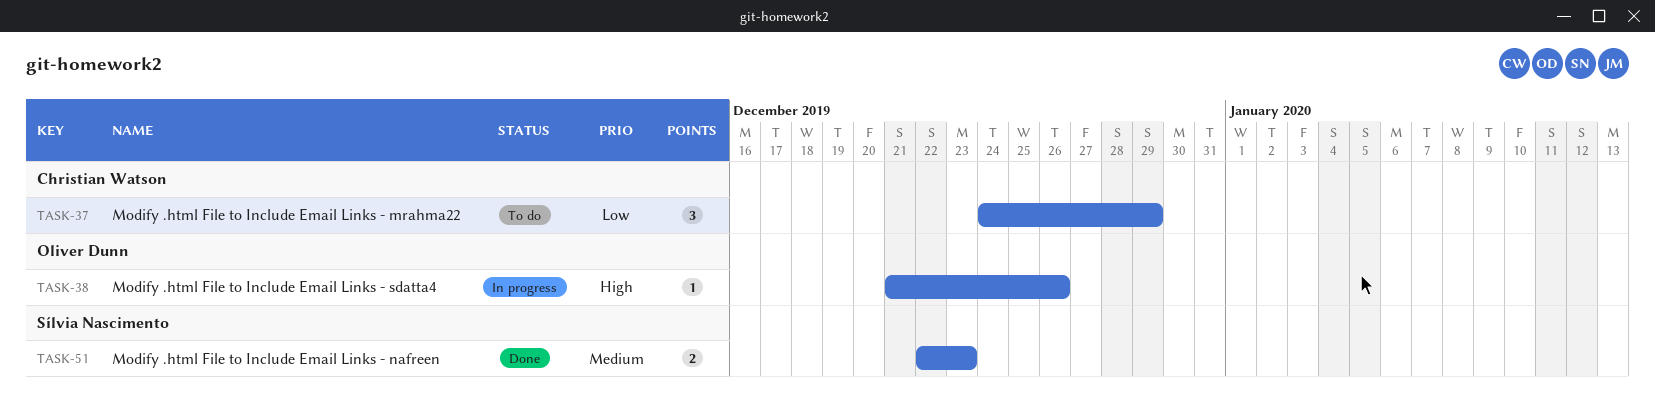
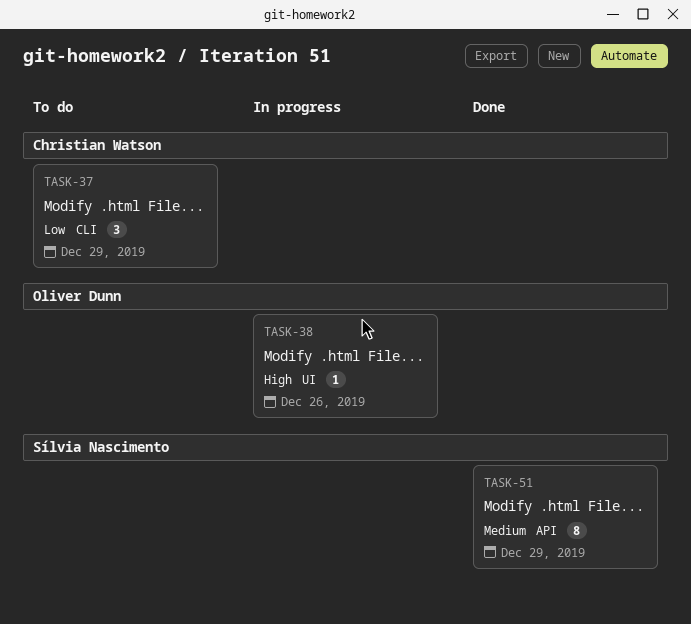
TASK-51, estimate: 2 -> 8
TASK-51, due: Dec 23 -> Dec 29

